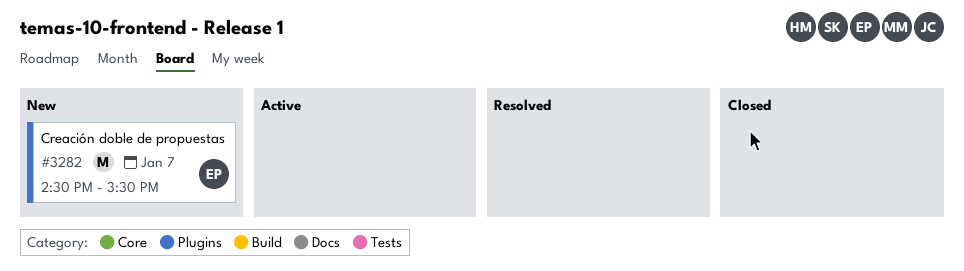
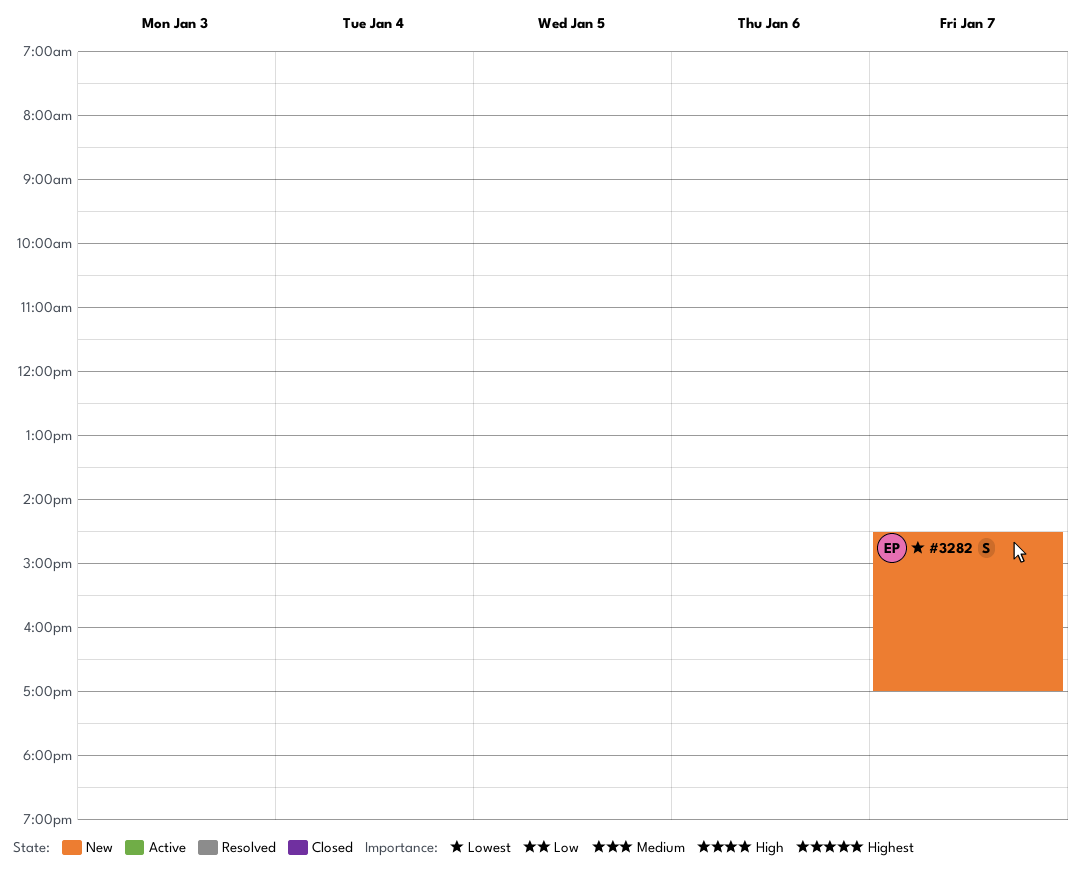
#3282, estimate: M -> S
#3282, ends: 15:30 -> 17:00

